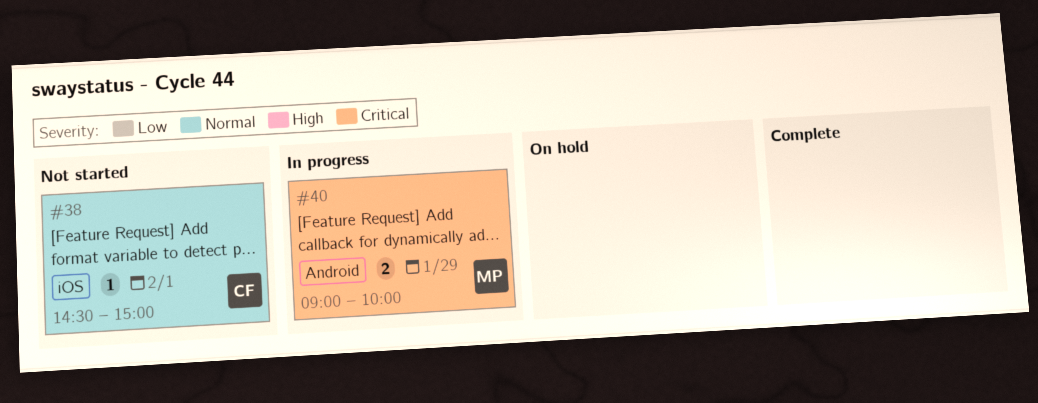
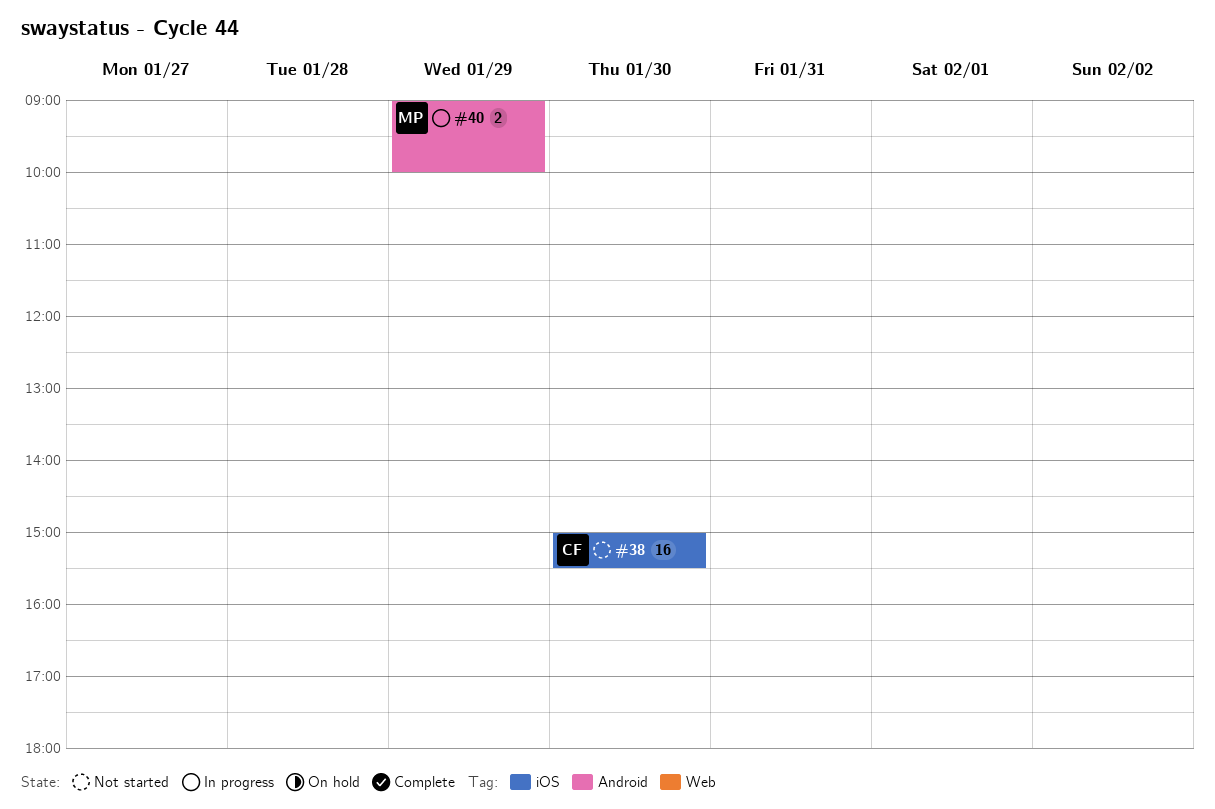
#38, estimate: 1 -> 16
#38, day: Feb 1 -> Jan 30
#38, begins: 14:30 -> 15:00
#38, ends: 15:00 -> 15:30

